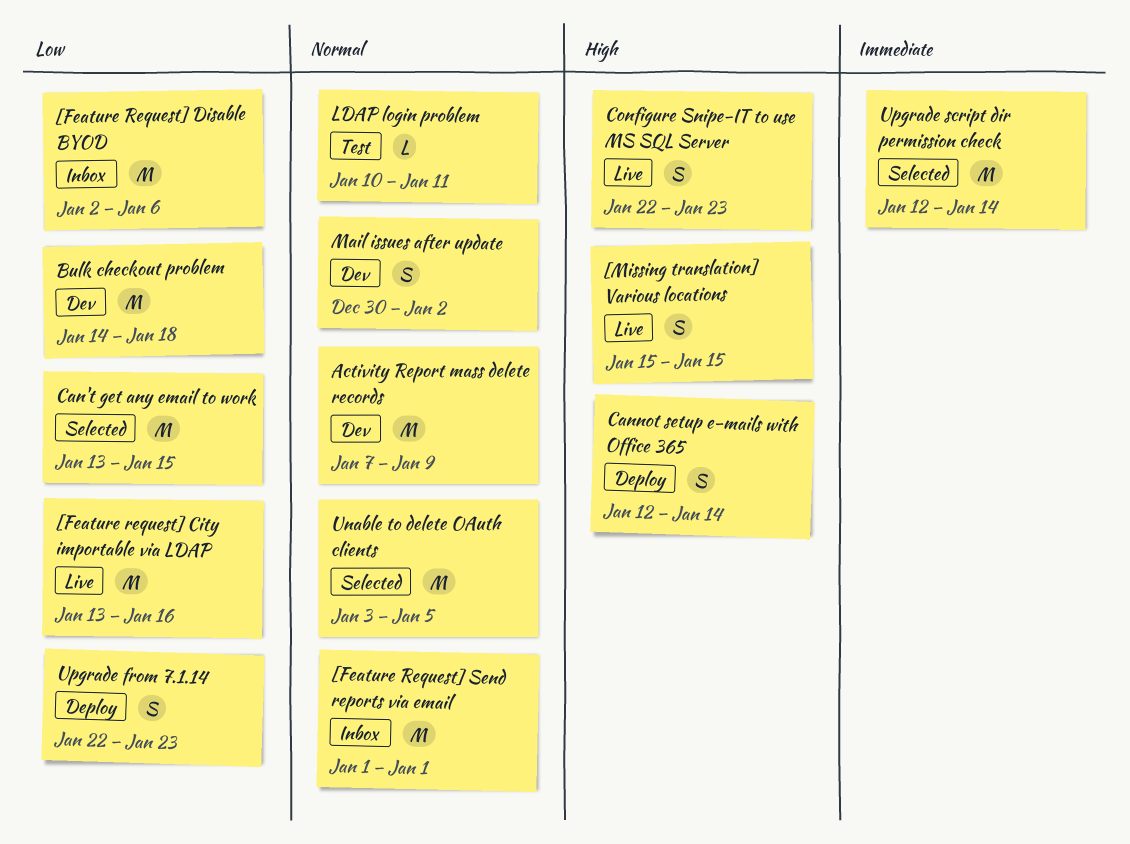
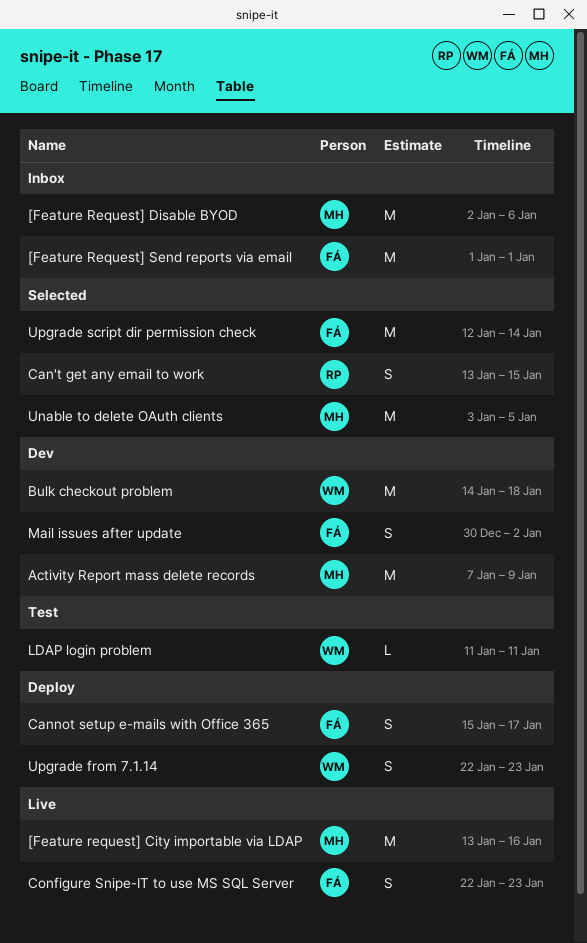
[Missing translation] Various locations: present -> none
Can't get any email to work, estimate: M -> S
Cannot setup e-mails with Office 365, start: Jan 12 -> Jan 15
Cannot setup e-mails with Office 365, due: Jan 14 -> Jan 17
LDAP login problem, start: Jan 10 -> Jan 11

